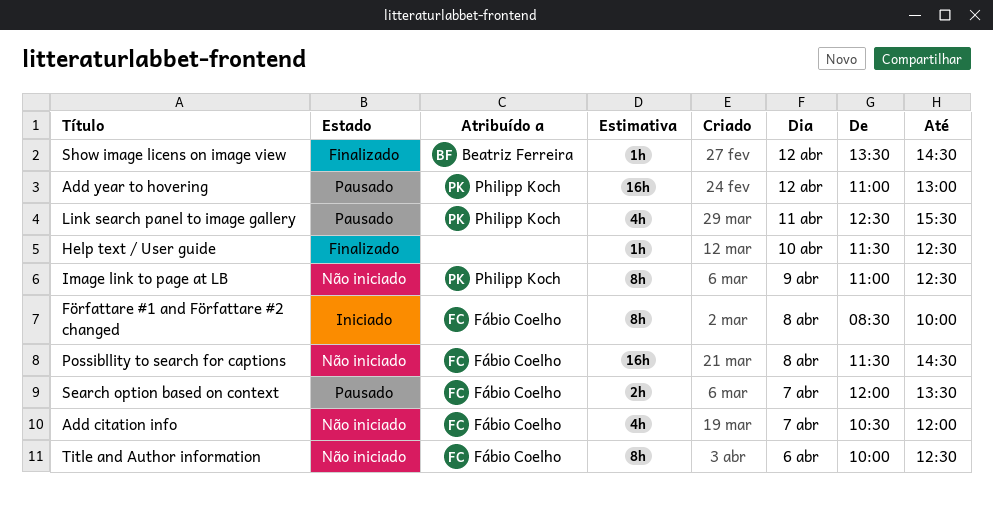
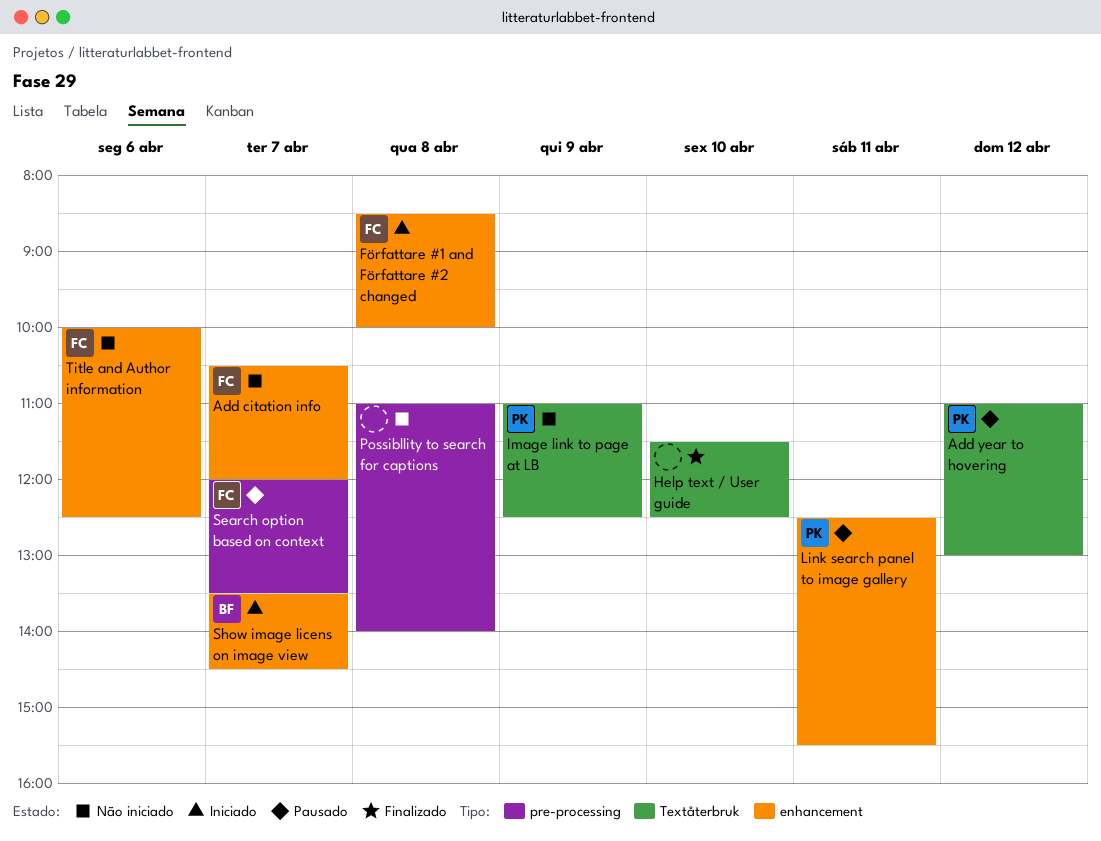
Possibllity to search for captions, owner: Fábio Coelho -> none
Possibllity to search for captions, begins: 11:30 -> 11:00
Possibllity to search for captions, ends: 14:30 -> 14:00
Show image licens on image view, status: Finalizado -> Iniciado
Show image licens on image view, day: Apr 12 -> Apr 7

